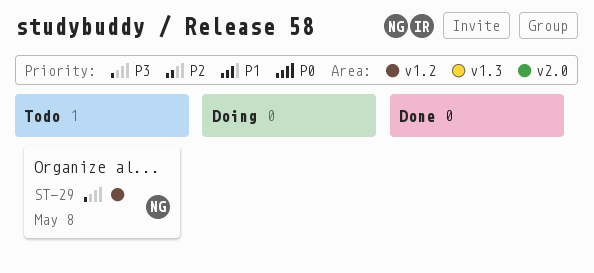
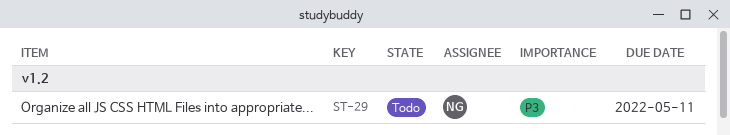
ST-29, due: May 8 -> May 11

